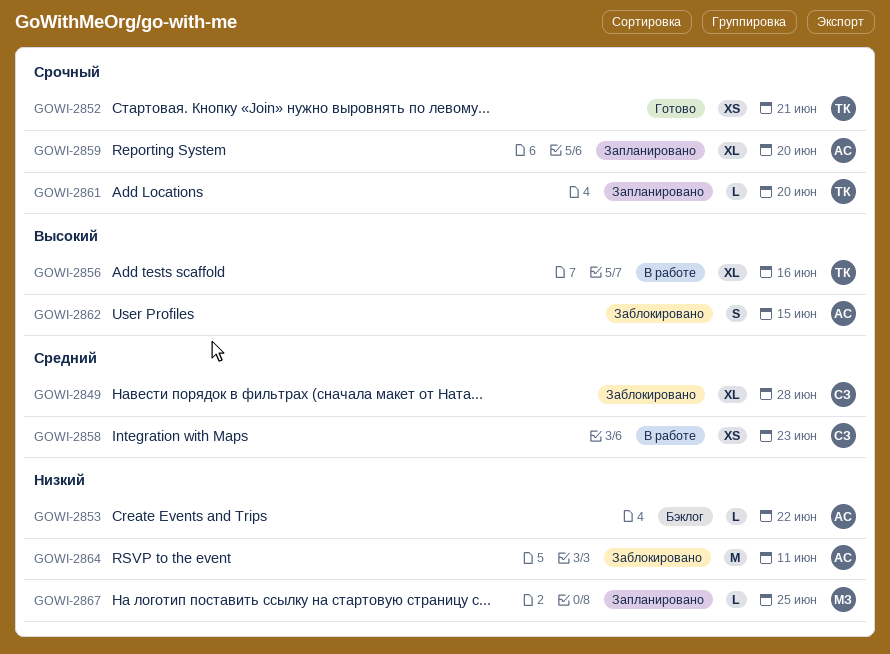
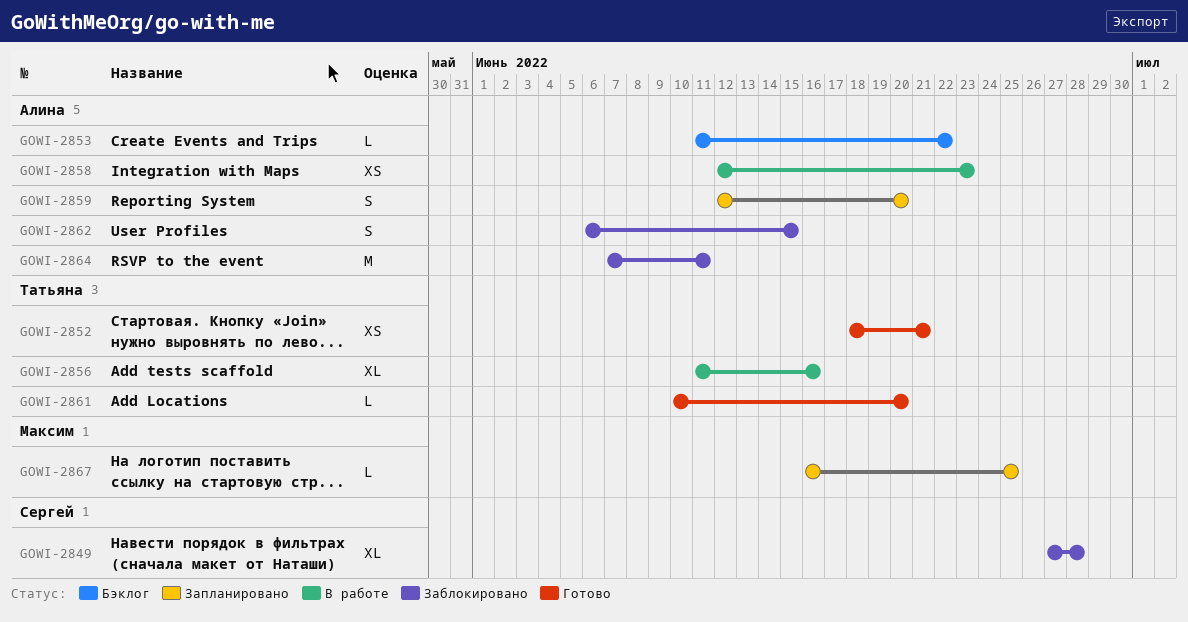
GOWI-2858, owner: Сергей -> Алина
GOWI-2859, estimate: XL -> S
GOWI-2861, status: Запланировано -> Готово

